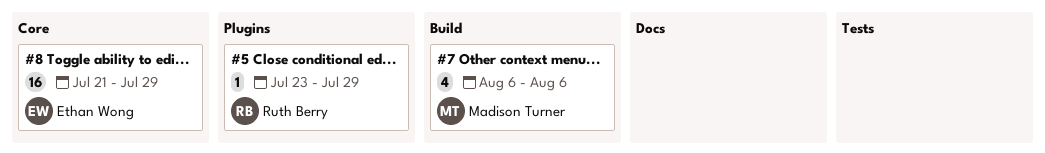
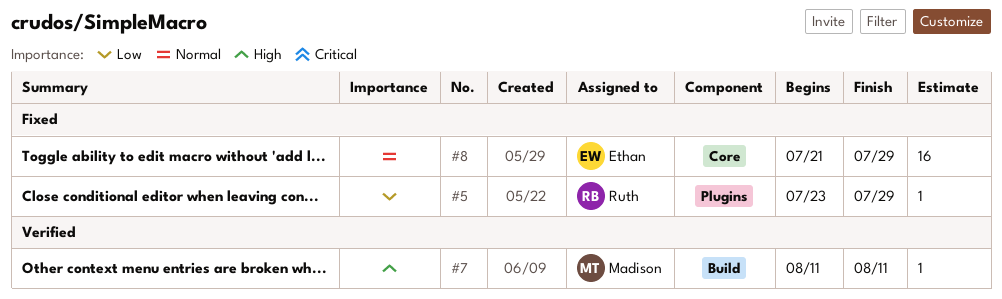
#7, estimate: 4 -> 1
#7, start: Aug 6 -> Aug 11
#7, due: Aug 6 -> Aug 11

